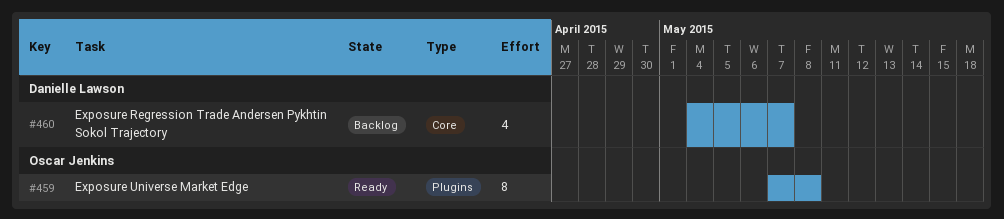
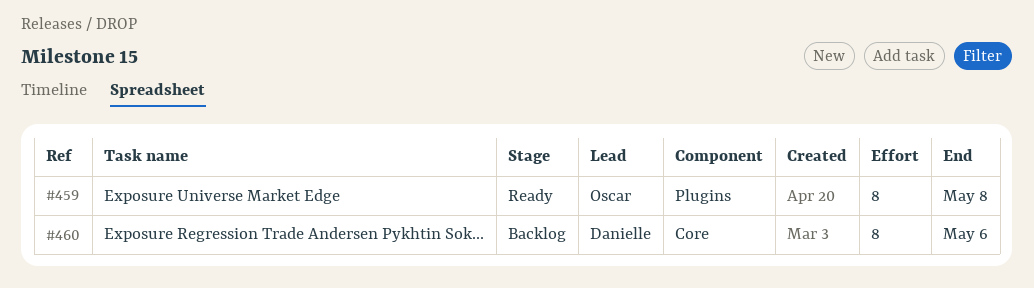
#460, estimate: 4 -> 8
#460, due: May 7 -> May 6

